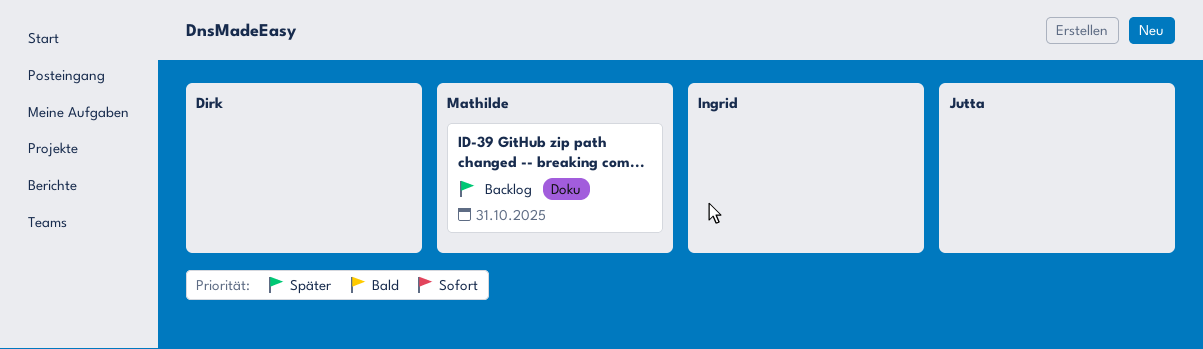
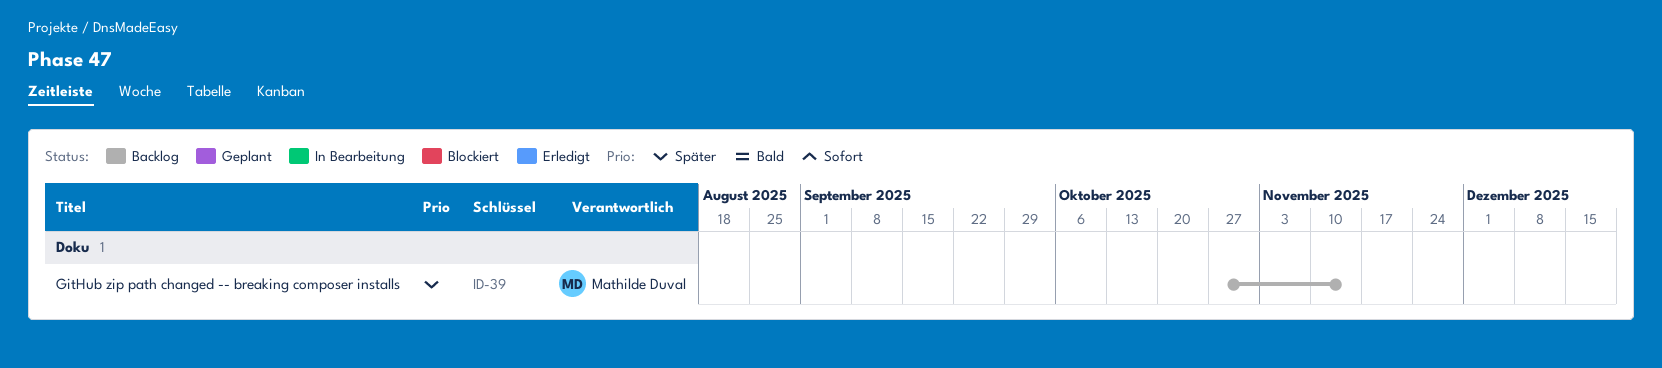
ID-39, due: Oct 31 -> Nov 14

